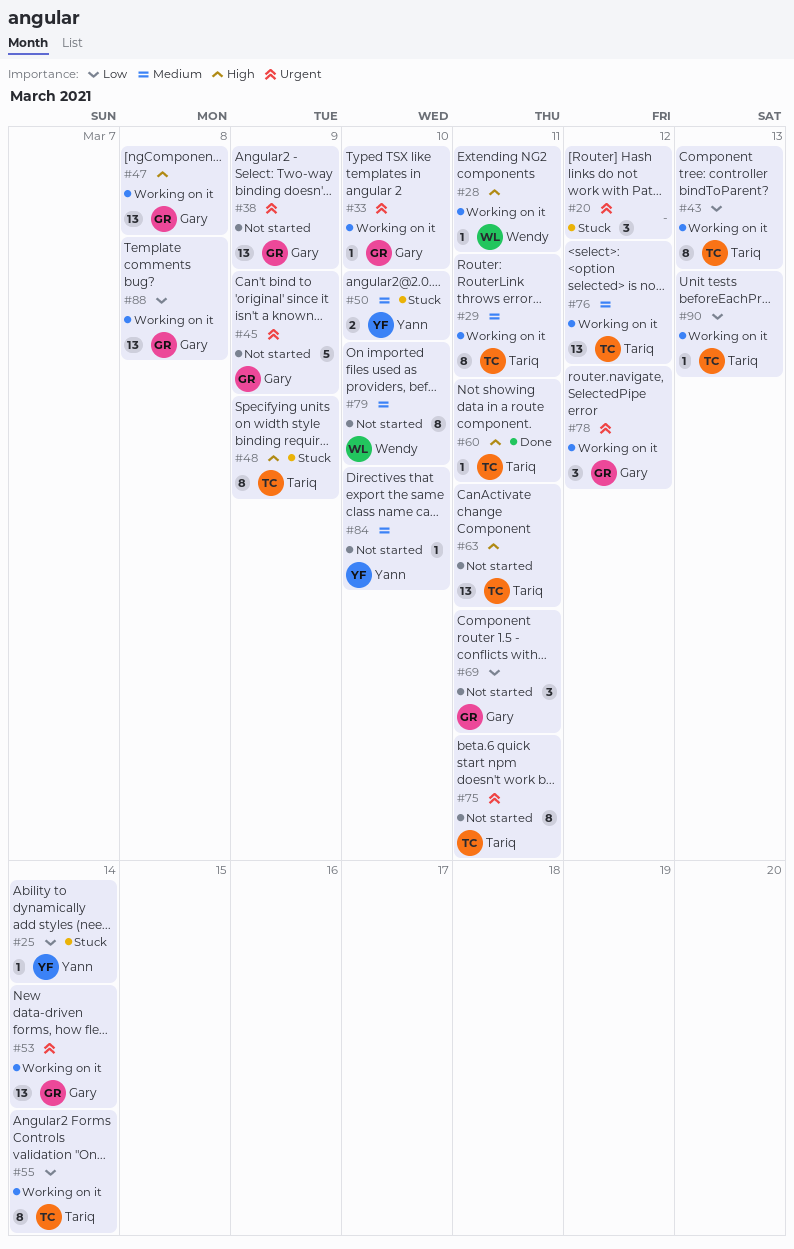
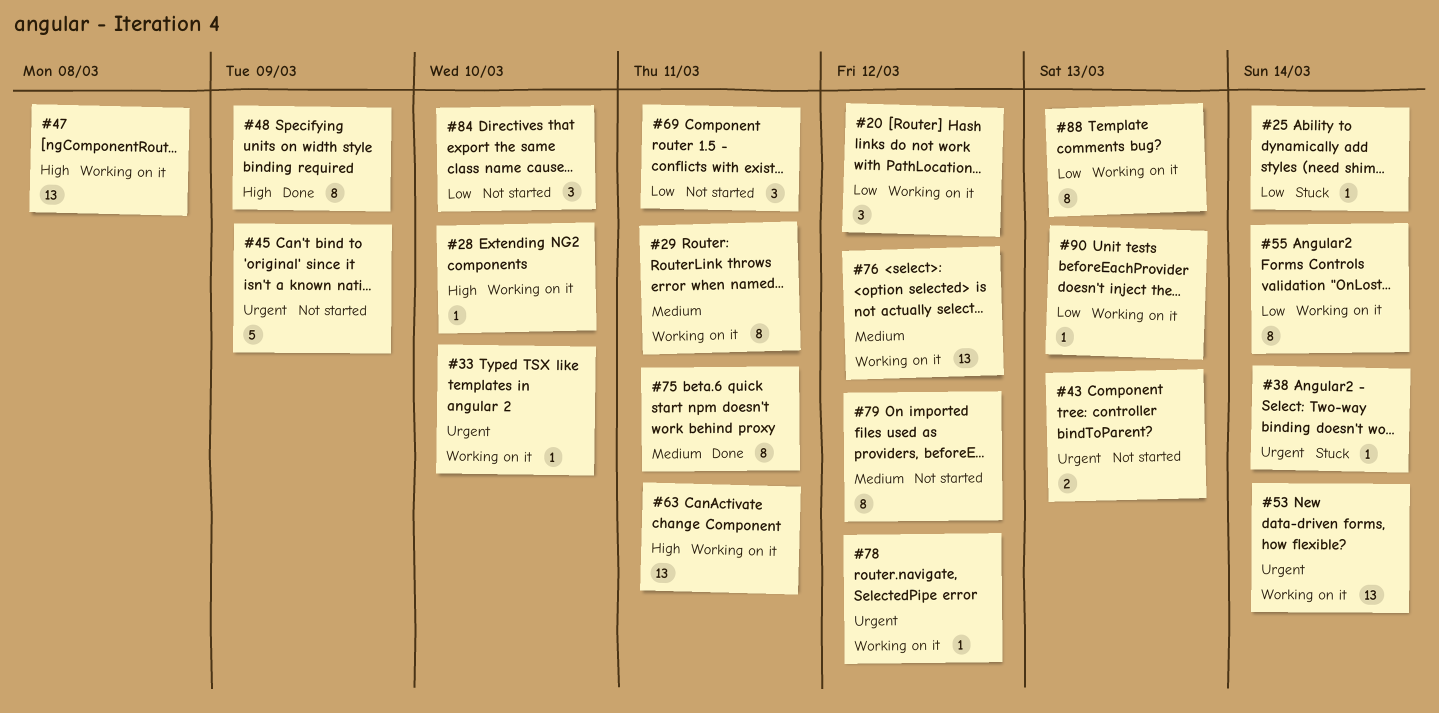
#20, status: Stuck -> Working on it
#20, priority: Urgent -> Low
#28, due: Mar 11 -> Mar 10
#38, status: Not started -> Stuck
#38, estimate: 13 -> 1
#38, due: Mar 9 -> Mar 14
#43, status: Working on it -> Not started
#43, priority: Low -> Urgent
#43, estimate: 8 -> 2
#48, status: Stuck -> Done
#50: present -> none
#60: present -> none
#63, status: Not started -> Working on it
#75, status: Not started -> Done
#75, priority: Urgent -> Medium
#78, estimate: 3 -> 1
#79, due: Mar 10 -> Mar 12
#84, priority: Medium -> Low
#84, estimate: 1 -> 3
#88, estimate: 13 -> 8
#88, due: Mar 8 -> Mar 13

